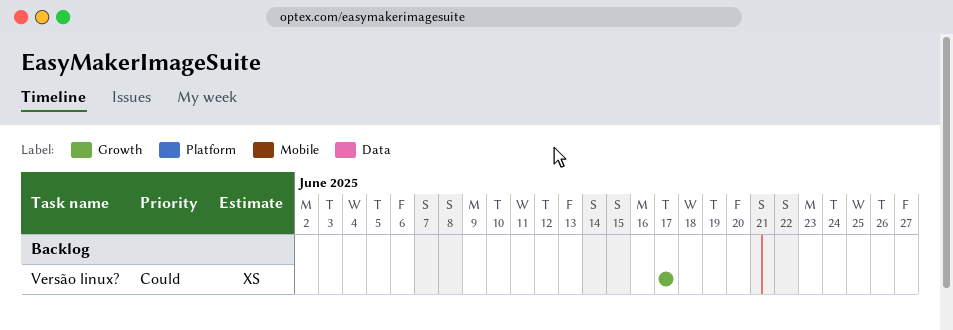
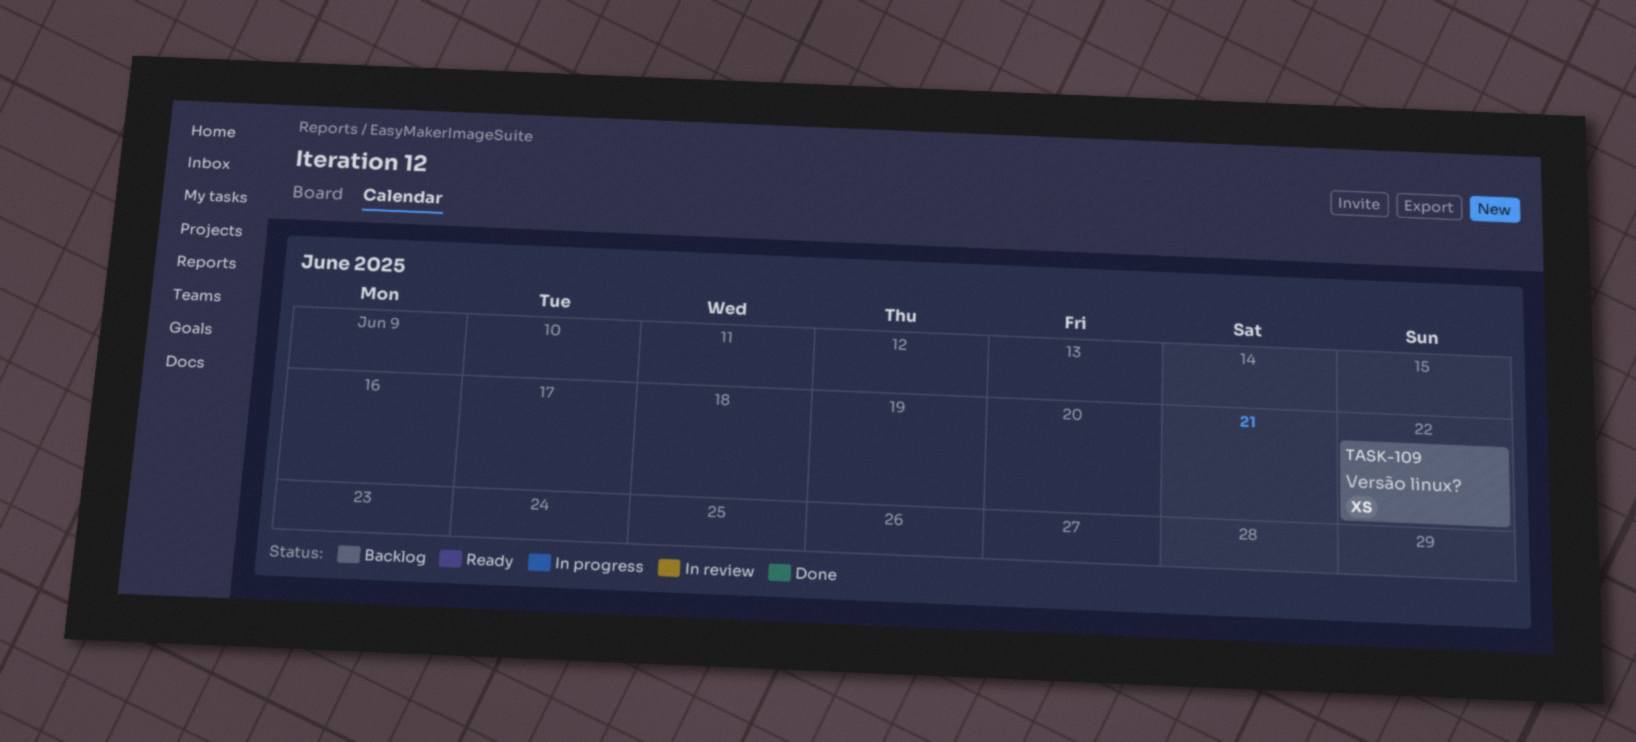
Versão linux?, due: Jun 17 -> Jun 22

